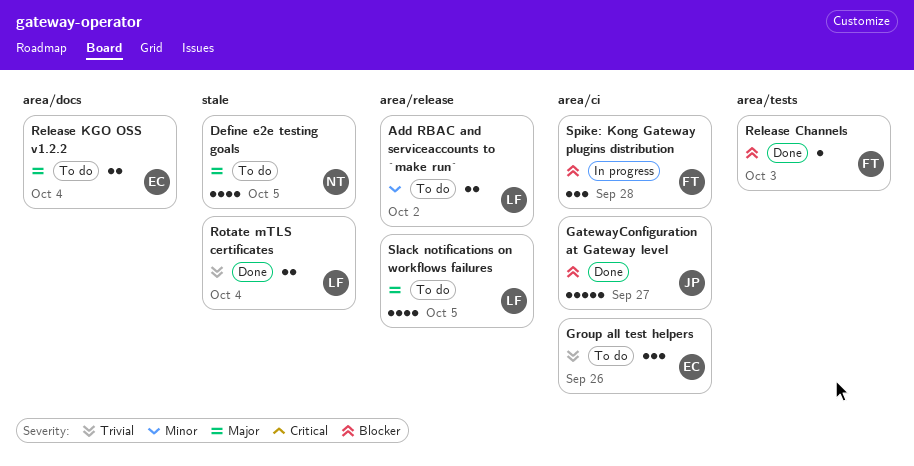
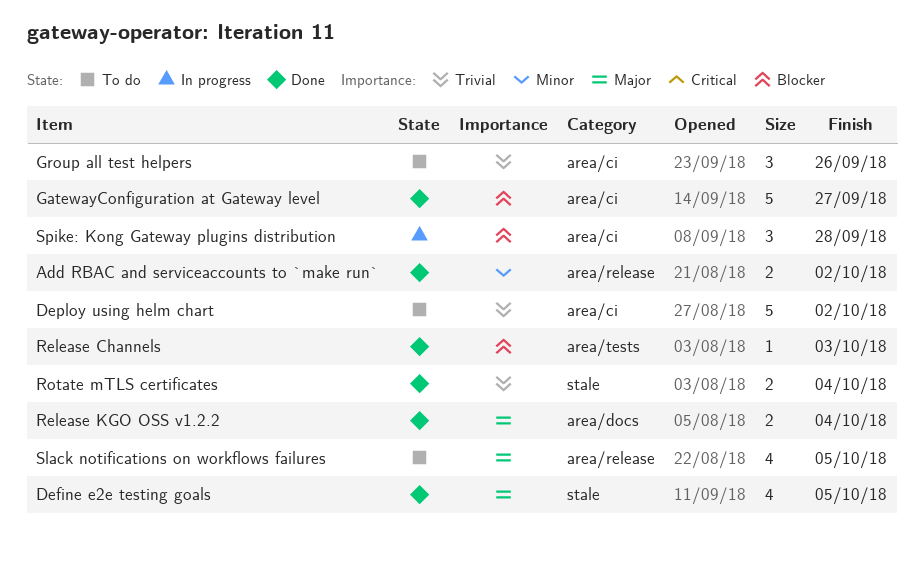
Add RBAC and serviceaccounts to `make run`, status: To do -> Done
Define e2e testing goals, status: To do -> Done
Deploy using helm chart: none -> present
Release KGO OSS v1.2.2, status: To do -> Done

